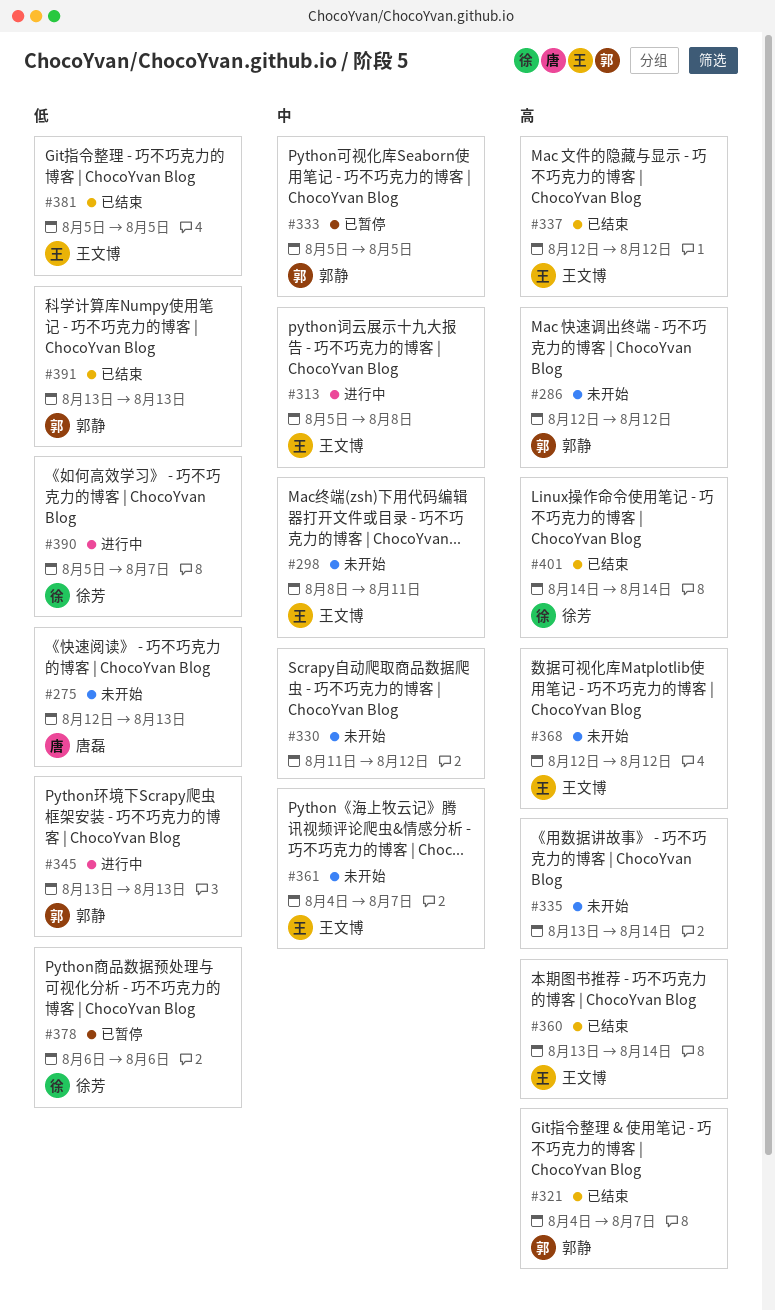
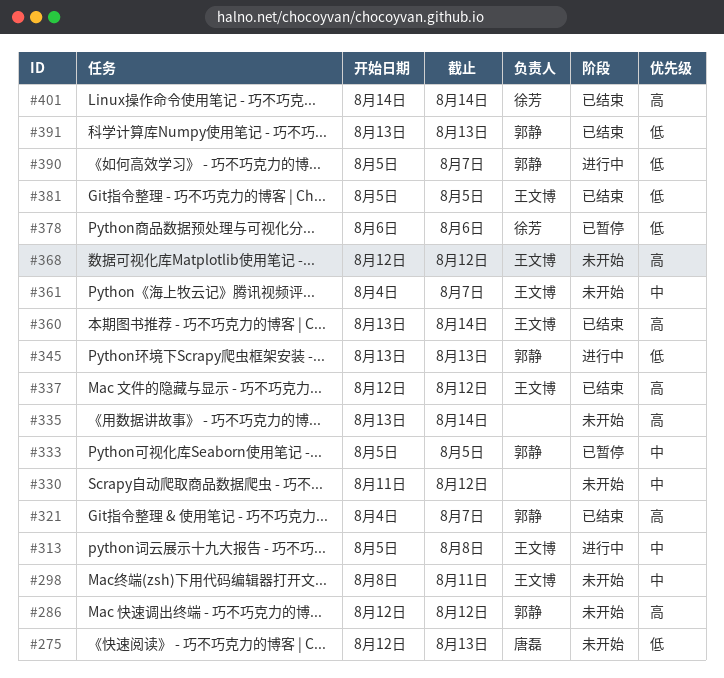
#390, owner: 徐芳 -> 郭静

